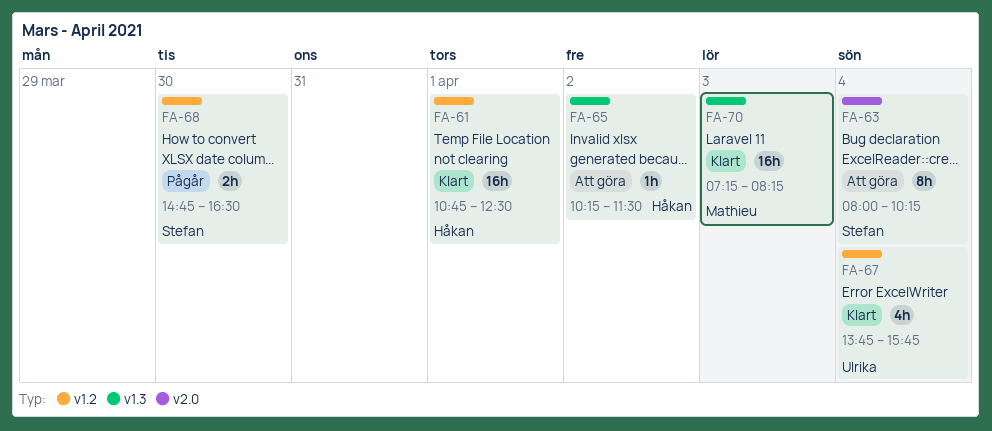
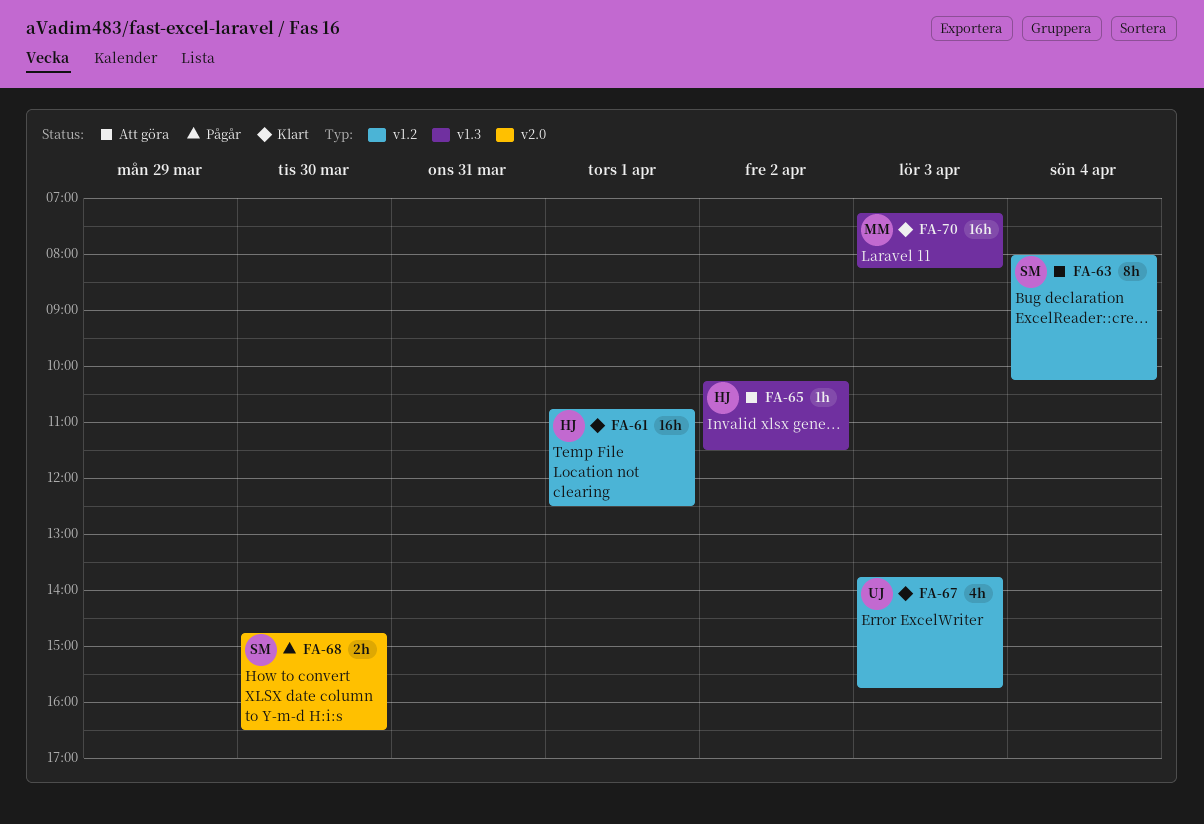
FA-63, label: v2.0 -> v1.2
FA-67, day: Apr 4 -> Apr 3
FA-68, label: v1.2 -> v2.0

